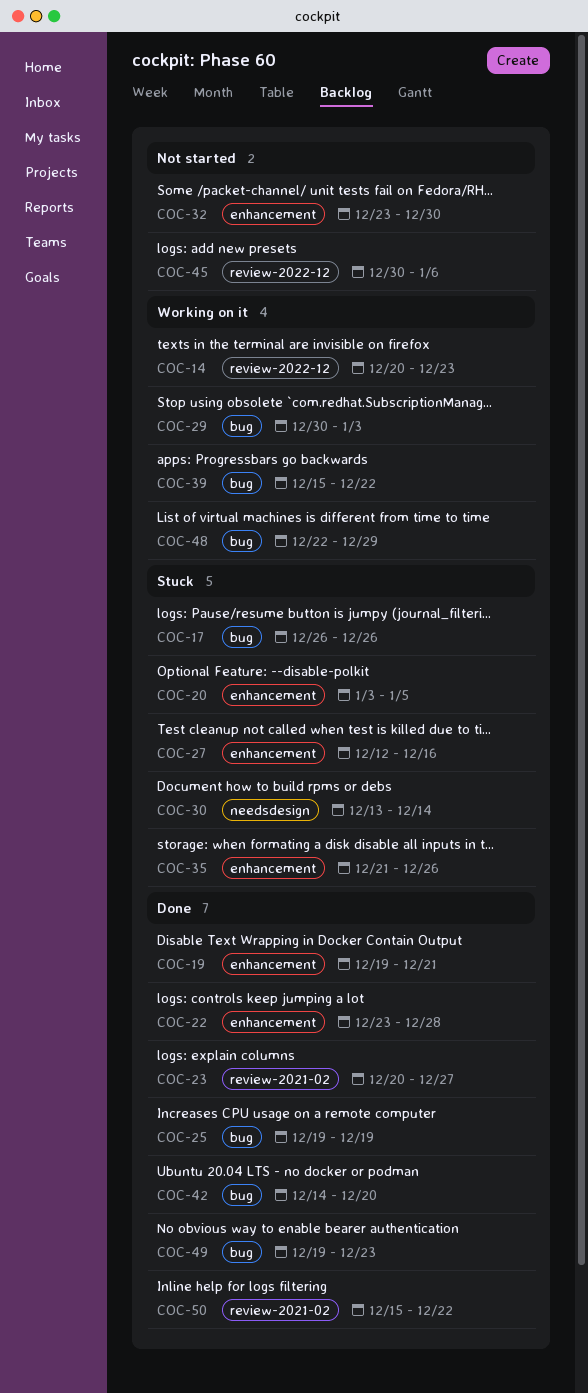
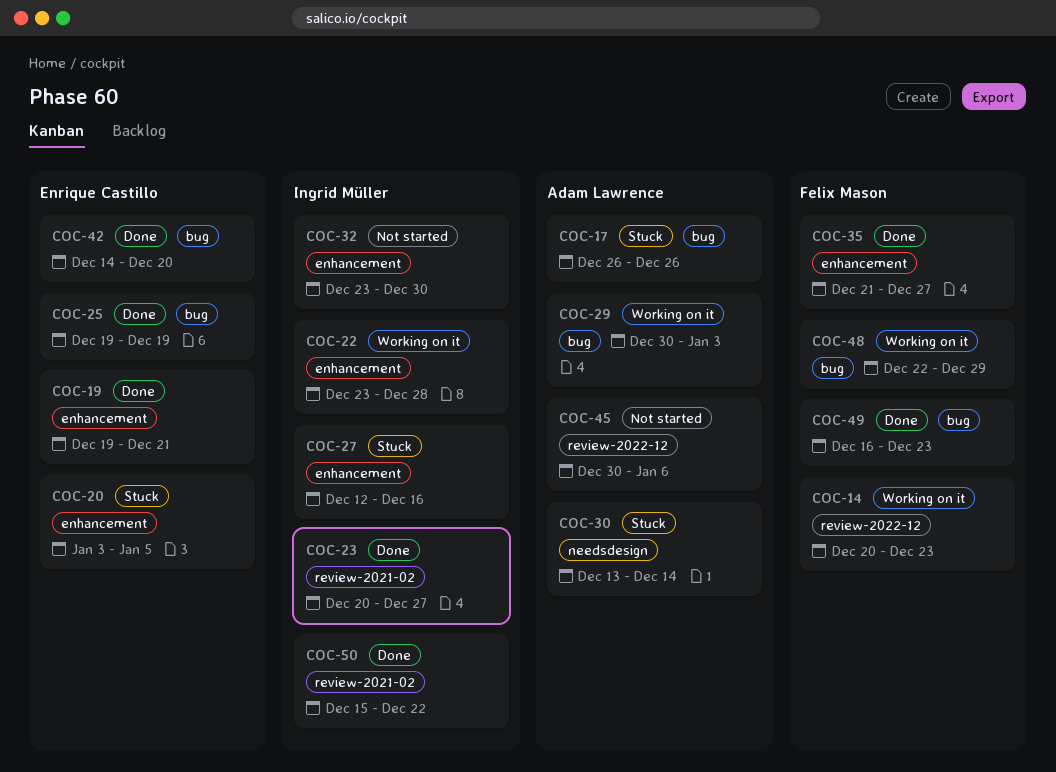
COC-22, status: Done -> Working on it
COC-35, status: Stuck -> Done
COC-35, due: Dec 26 -> Dec 27
COC-39: present -> none
COC-49, start: Dec 19 -> Dec 16

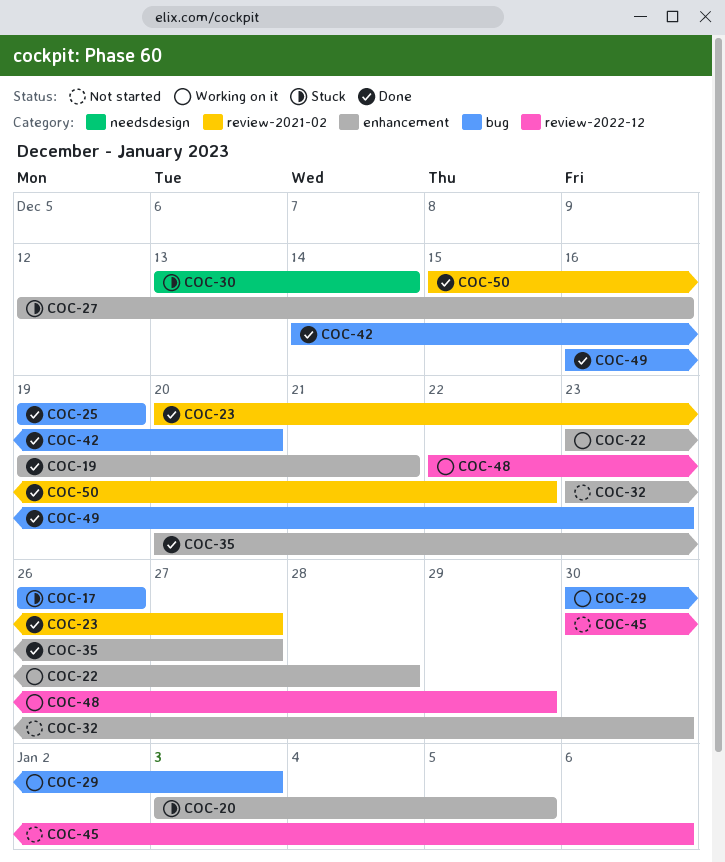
COC-14: present -> none
COC-35, start: Dec 21 -> Dec 20
COC-48, label: bug -> review-2022-12

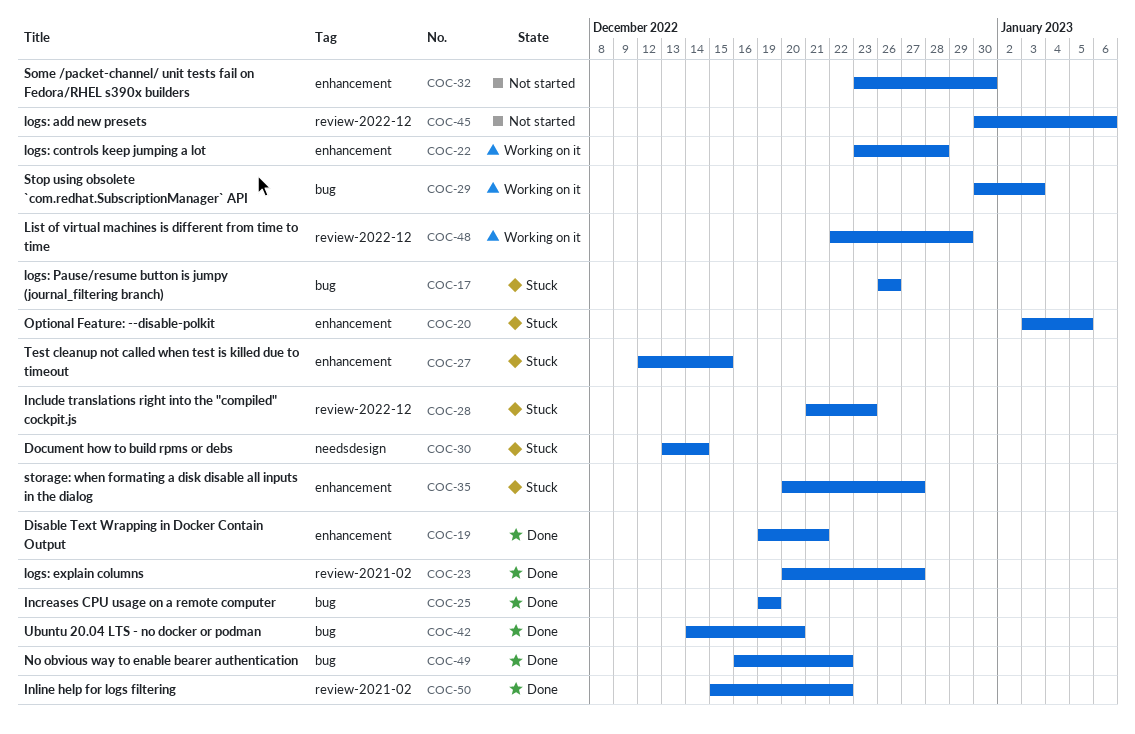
COC-27, due: Dec 16 -> Dec 15
COC-28: none -> present
COC-35, status: Done -> Stuck
COC-49, due: Dec 23 -> Dec 22

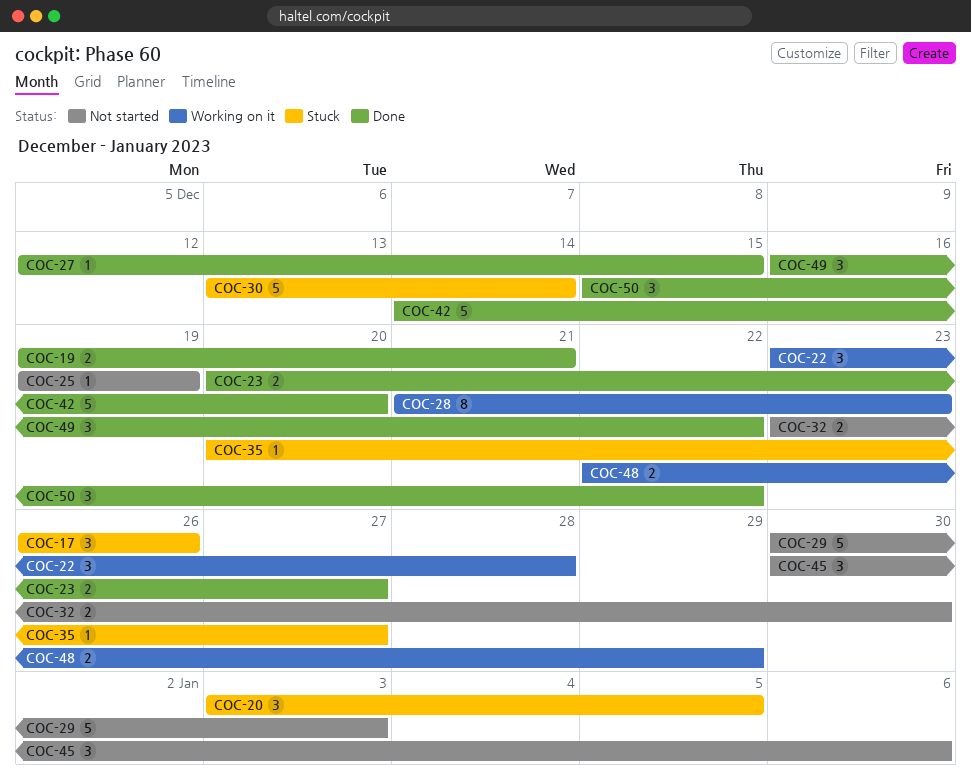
COC-25, status: Done -> Not started
COC-27, status: Stuck -> Done
COC-28, status: Stuck -> Working on it
COC-29, status: Working on it -> Not started

